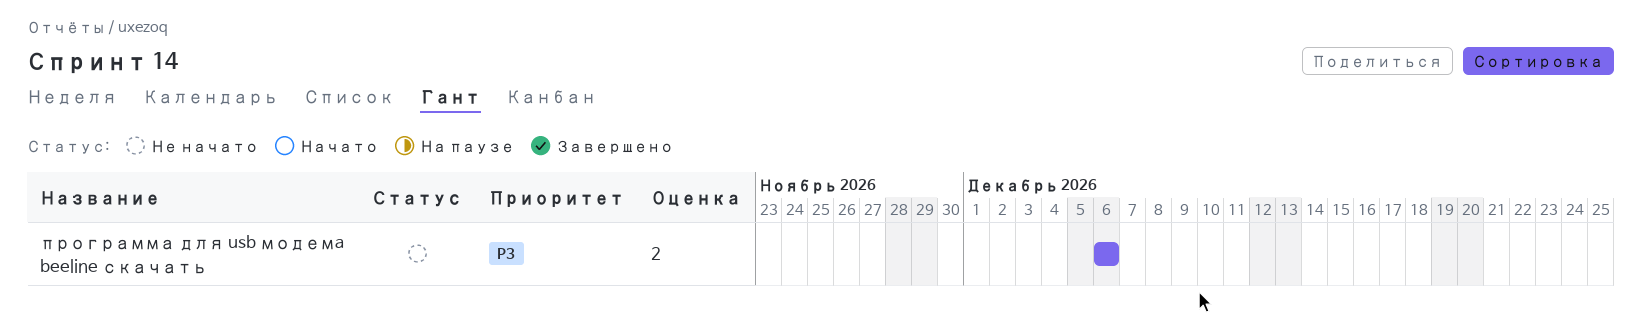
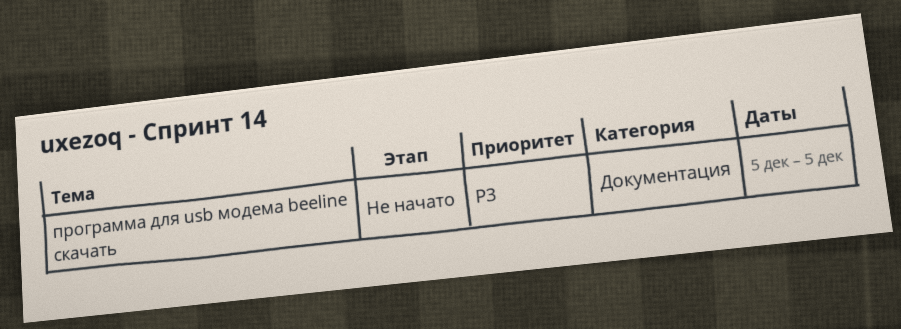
программа для usb модемa beeline скачать, start: Dec 6 -> Dec 5
программа для usb модемa beeline скачать, due: Dec 6 -> Dec 5

